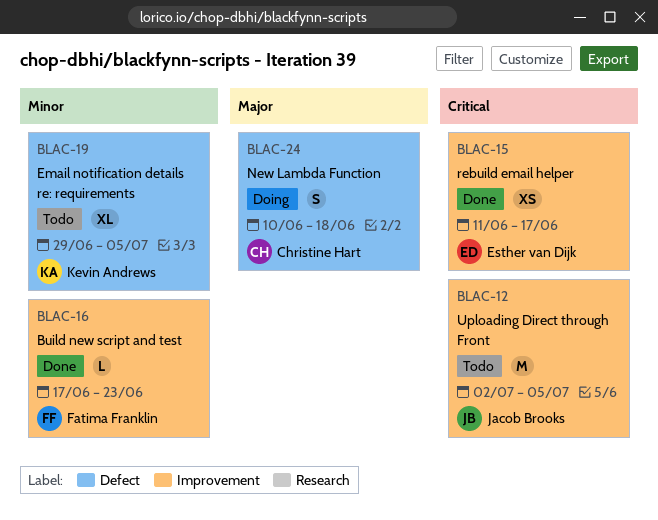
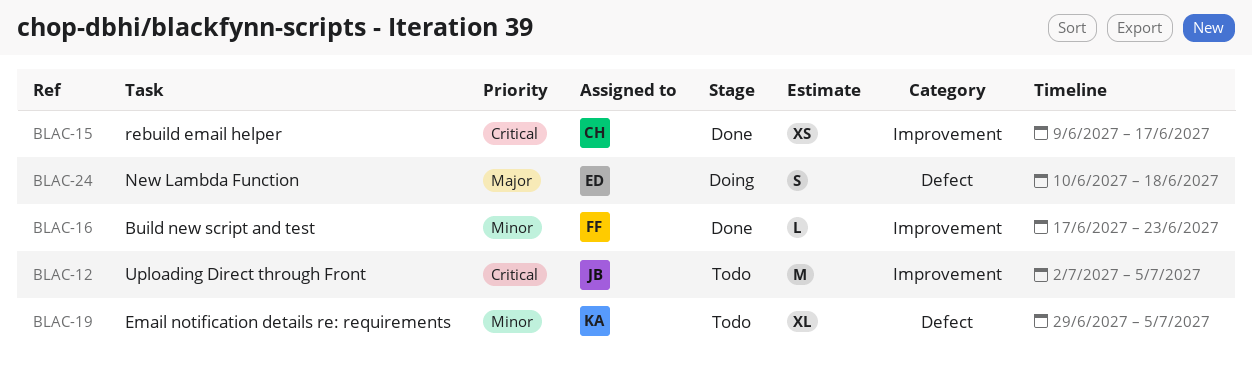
BLAC-15, owner: Esther van Dijk -> Christine Hart
BLAC-15, start: Jun 11 -> Jun 9
BLAC-24, owner: Christine Hart -> Esther van Dijk

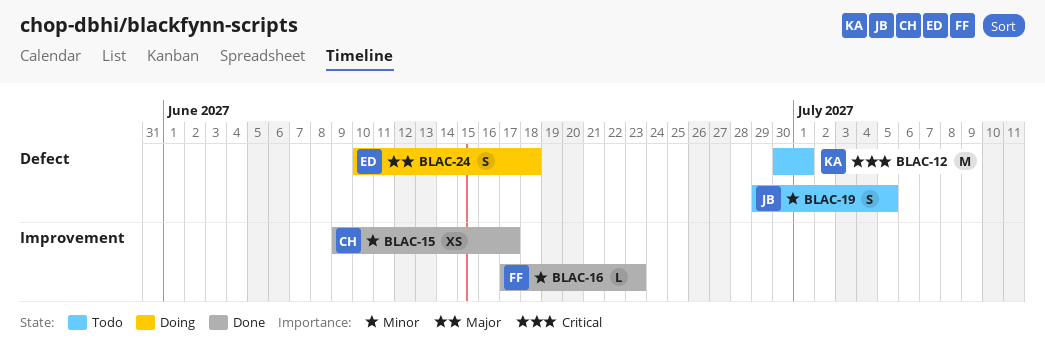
BLAC-12, owner: JB -> KA
BLAC-12, label: Improvement -> Defect
BLAC-12, start: Jul 2 -> Jun 30
BLAC-12, due: Jul 5 -> Jul 1
BLAC-15, priority: Critical -> Minor
BLAC-19, owner: KA -> JB
BLAC-19, estimate: XL -> S

